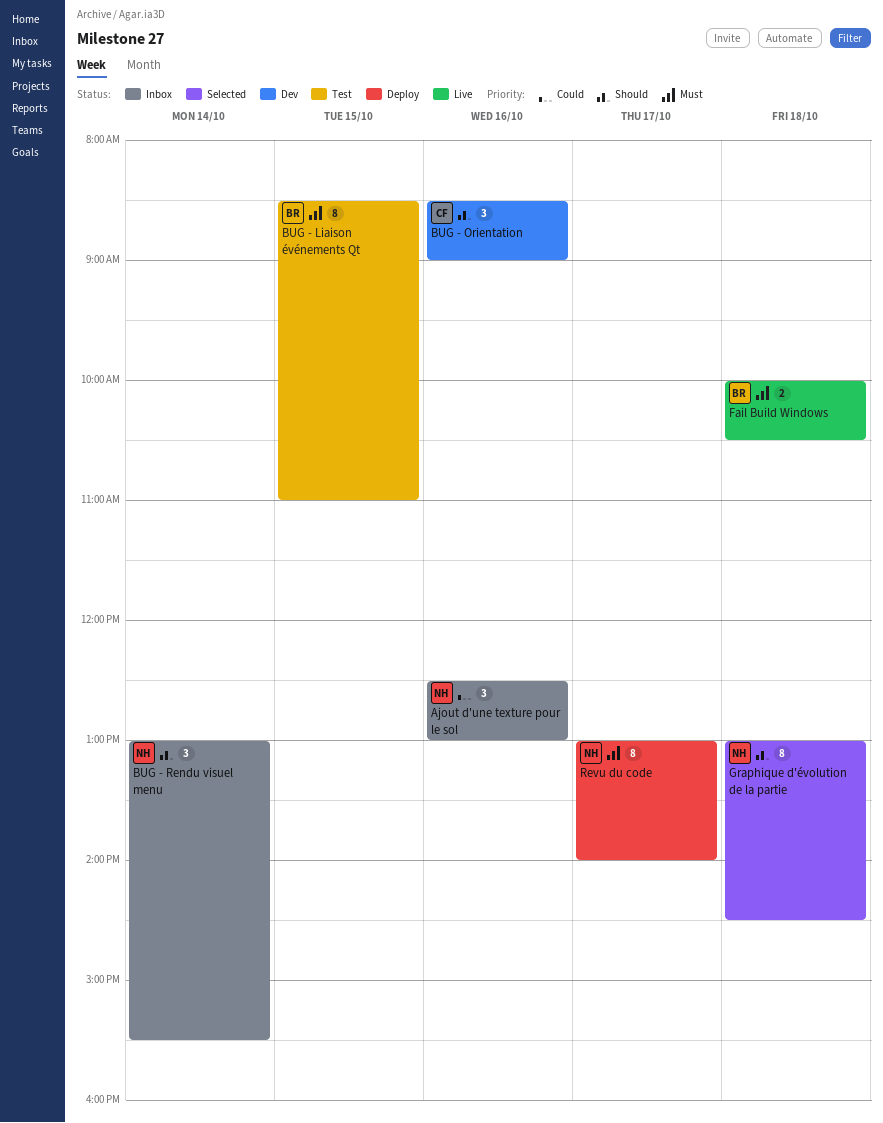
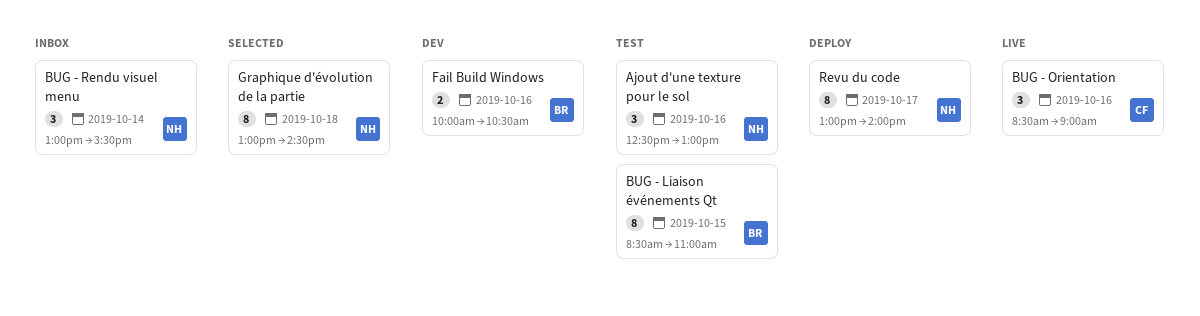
Ajout d'une texture pour le sol, status: Inbox -> Test
BUG - Orientation, status: Dev -> Live
Fail Build Windows, status: Live -> Dev
Fail Build Windows, day: Oct 18 -> Oct 16

